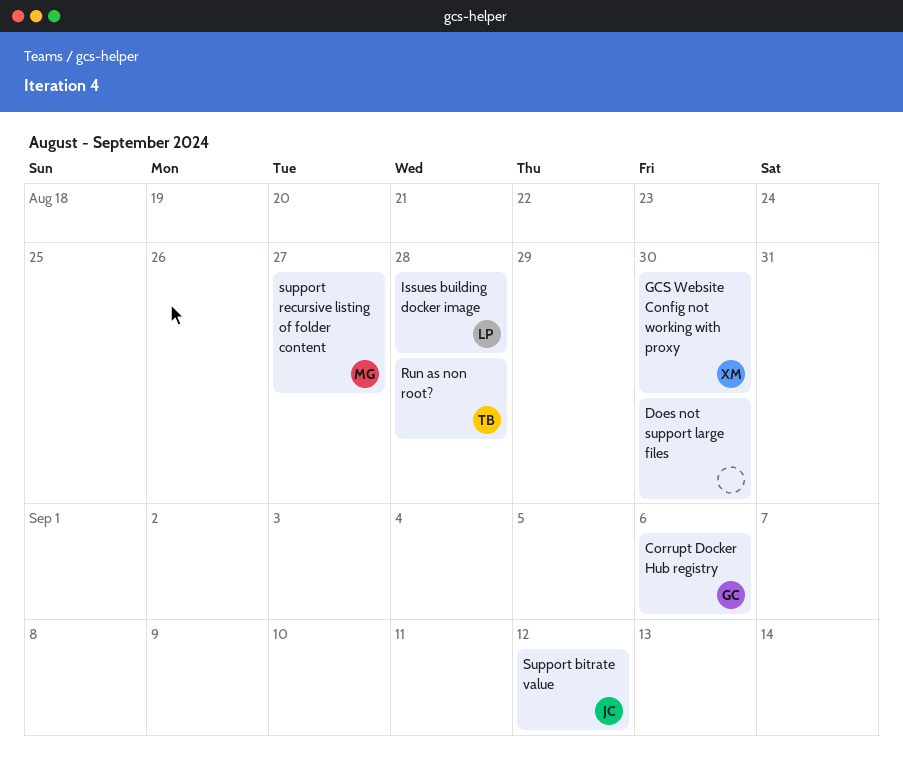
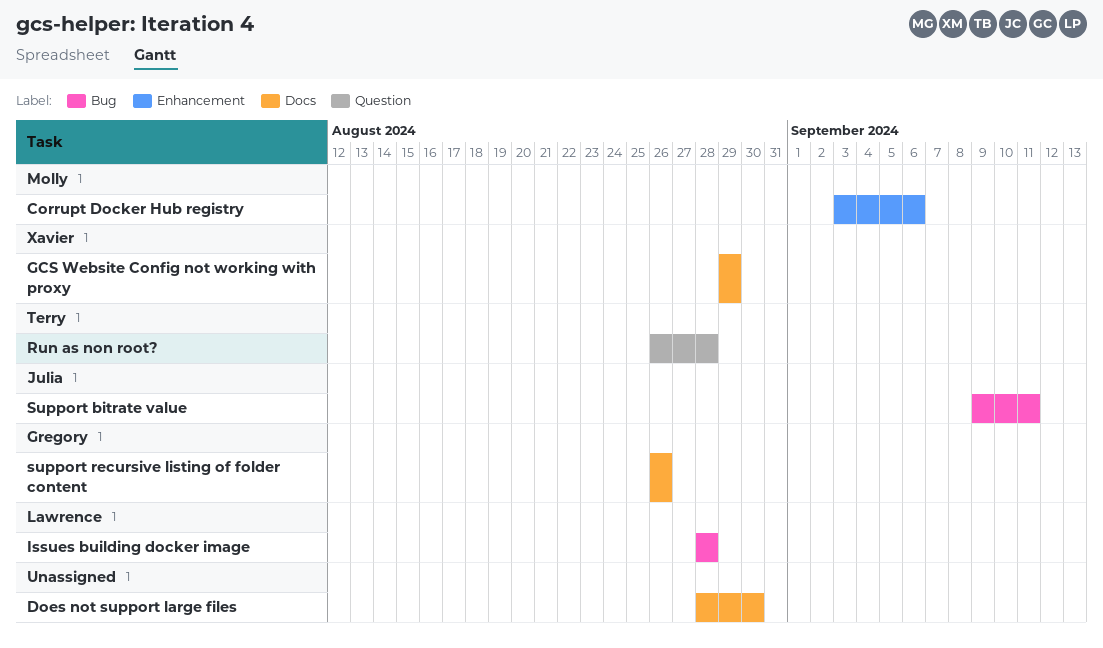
Corrupt Docker Hub registry, owner: Gregory -> Molly
GCS Website Config not working with proxy, due: Aug 30 -> Aug 29
Support bitrate value, due: Sep 12 -> Sep 11
support recursive listing of folder content, owner: Molly -> Gregory
support recursive listing of folder content, due: Aug 27 -> Aug 26

